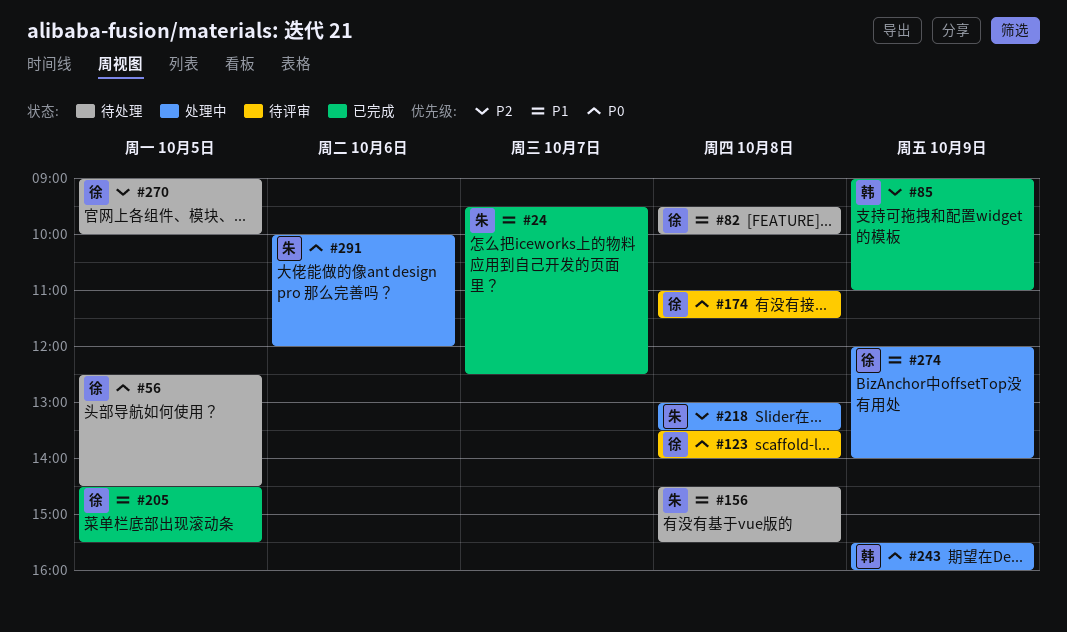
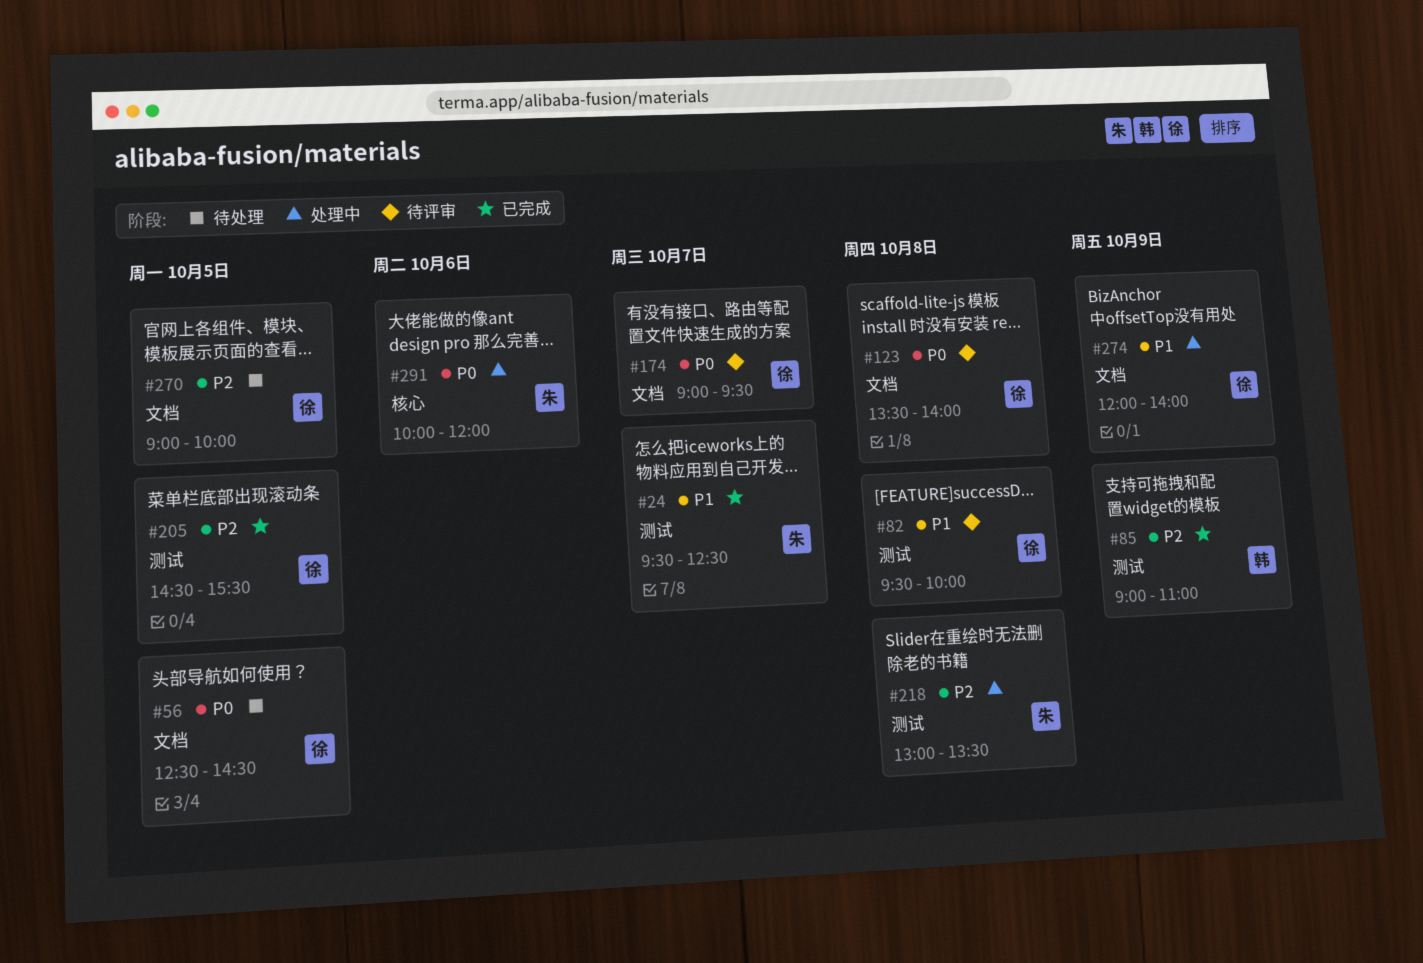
#82, status: 待处理 -> 待评审
#156: present -> none
#174, day: Oct 8 -> Oct 7
#174, begins: 11:00 -> 09:00
#174, ends: 11:30 -> 09:30
#205, priority: P1 -> P2
#243: present -> none

